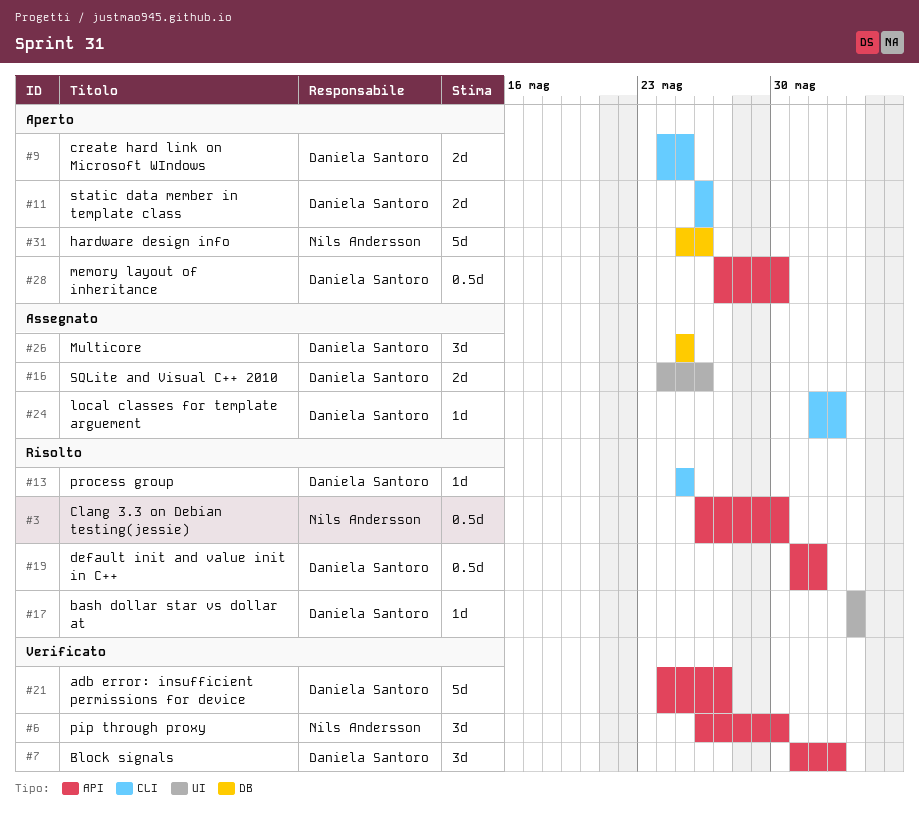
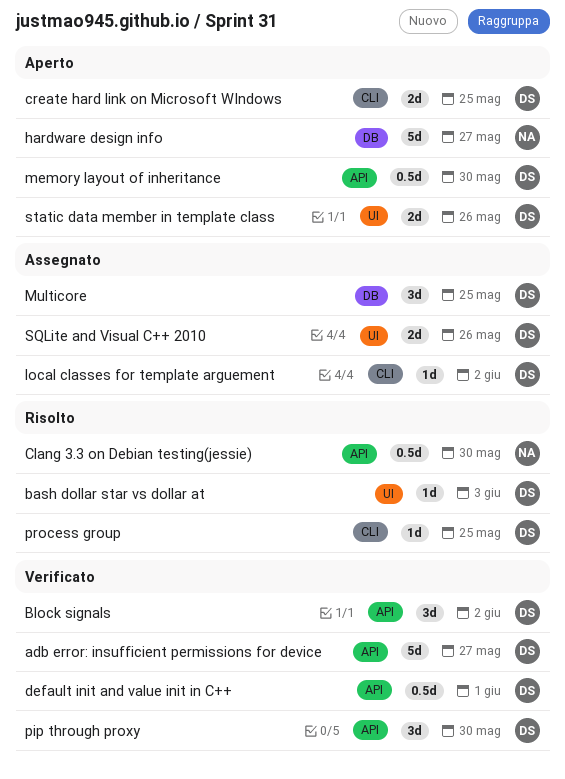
default init and value init in C++, status: Risolto -> Verificato
hardware design info, due: May 26 -> May 27
pip through proxy, owner: Nils Andersson -> Daniela Santoro
static data member in template class, label: CLI -> UI

